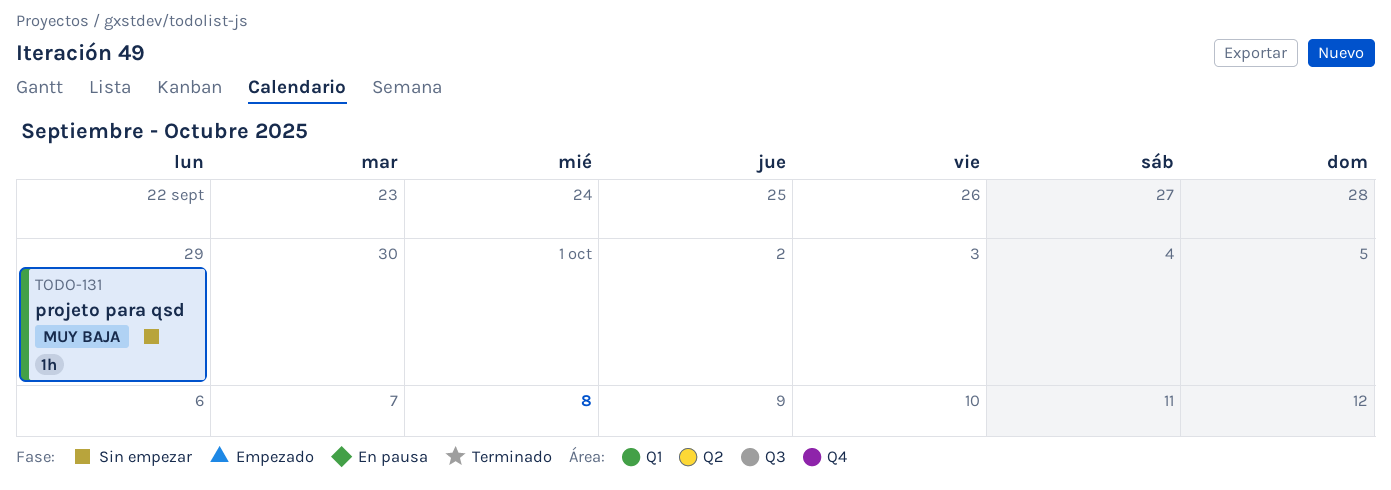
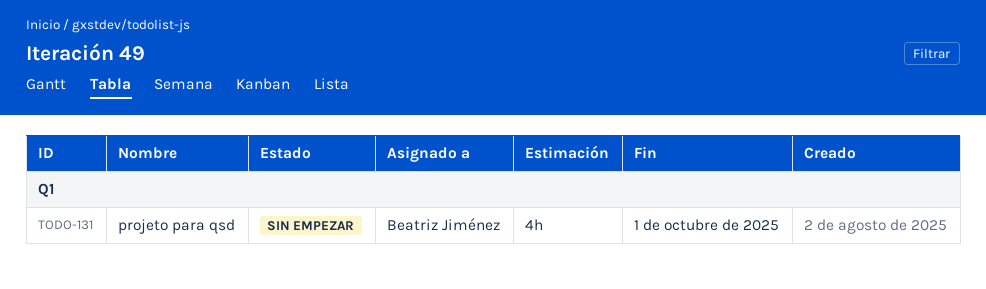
TODO-131, estimate: 1h -> 4h
TODO-131, due: Sep 29 -> Oct 1

